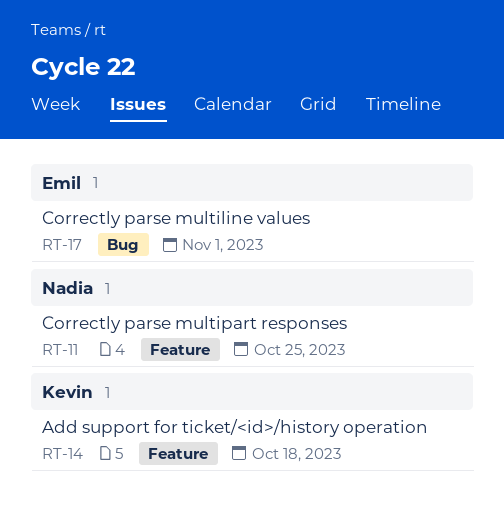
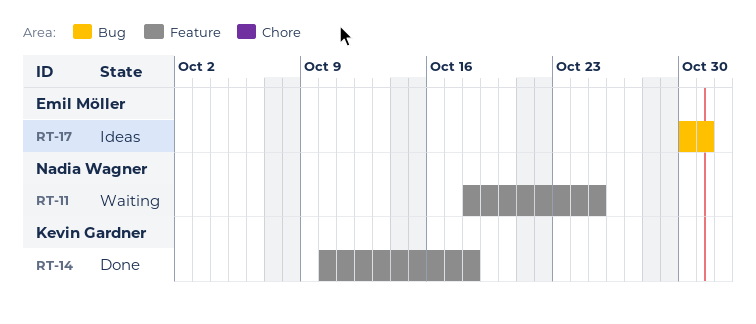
RT-17, due: Nov 1 -> Oct 31

